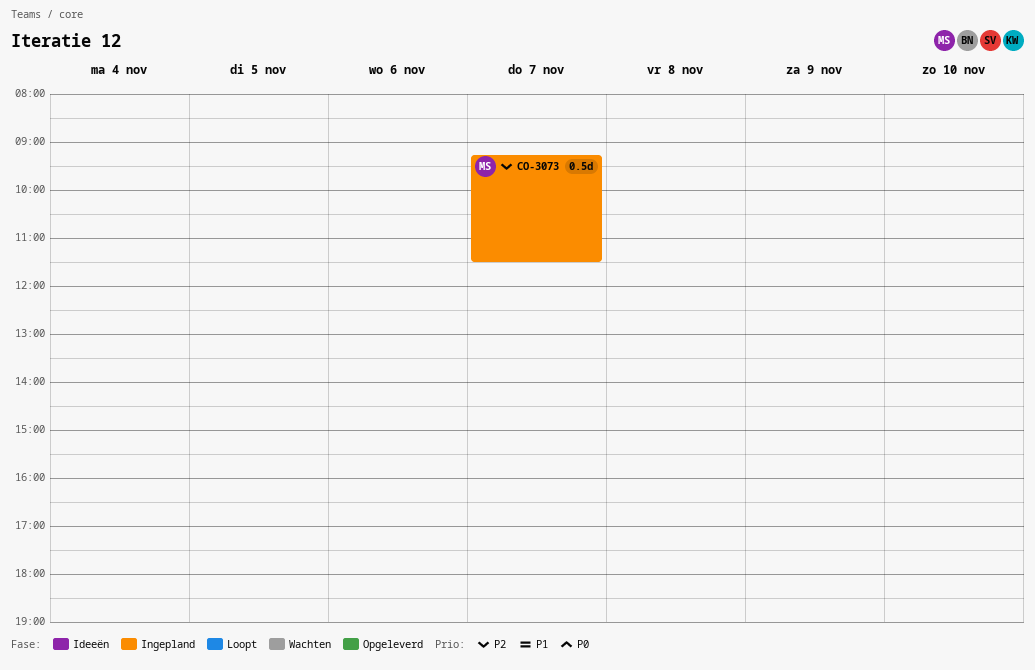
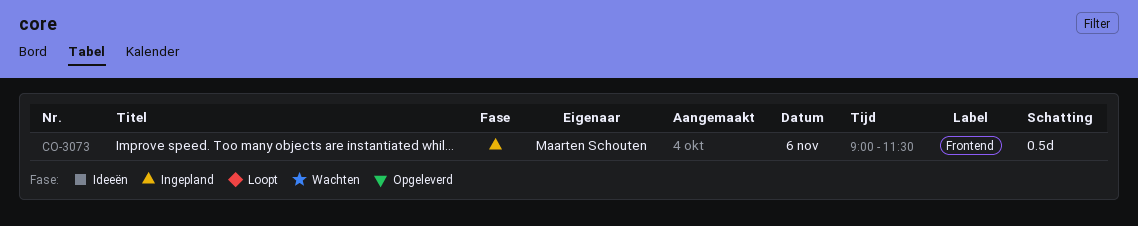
CO-3073, day: Nov 7 -> Nov 6
CO-3073, begins: 09:15 -> 09:00

